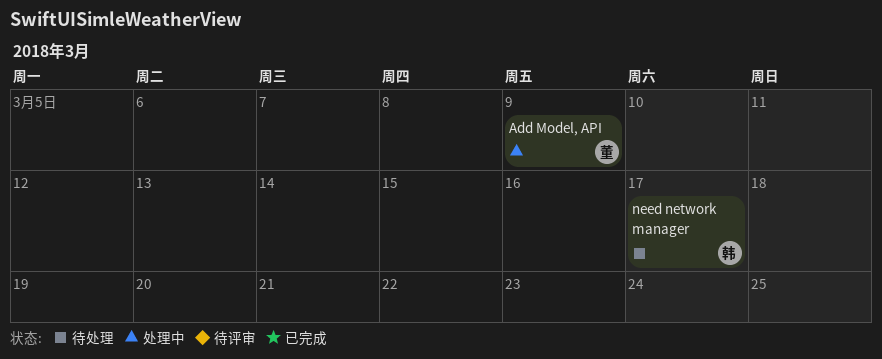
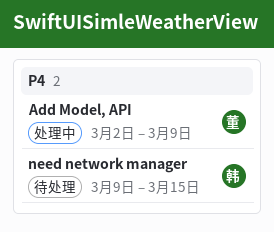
need network manager, due: Mar 17 -> Mar 15

